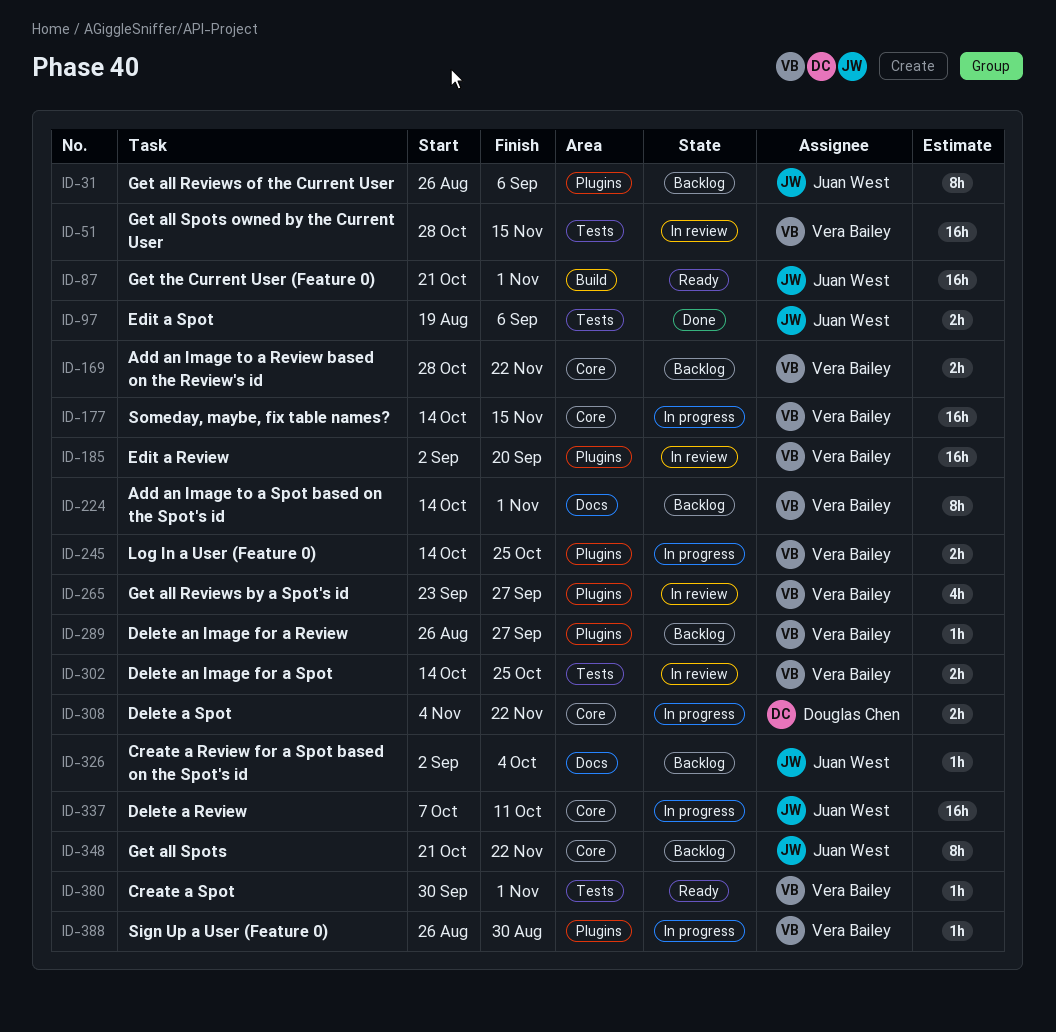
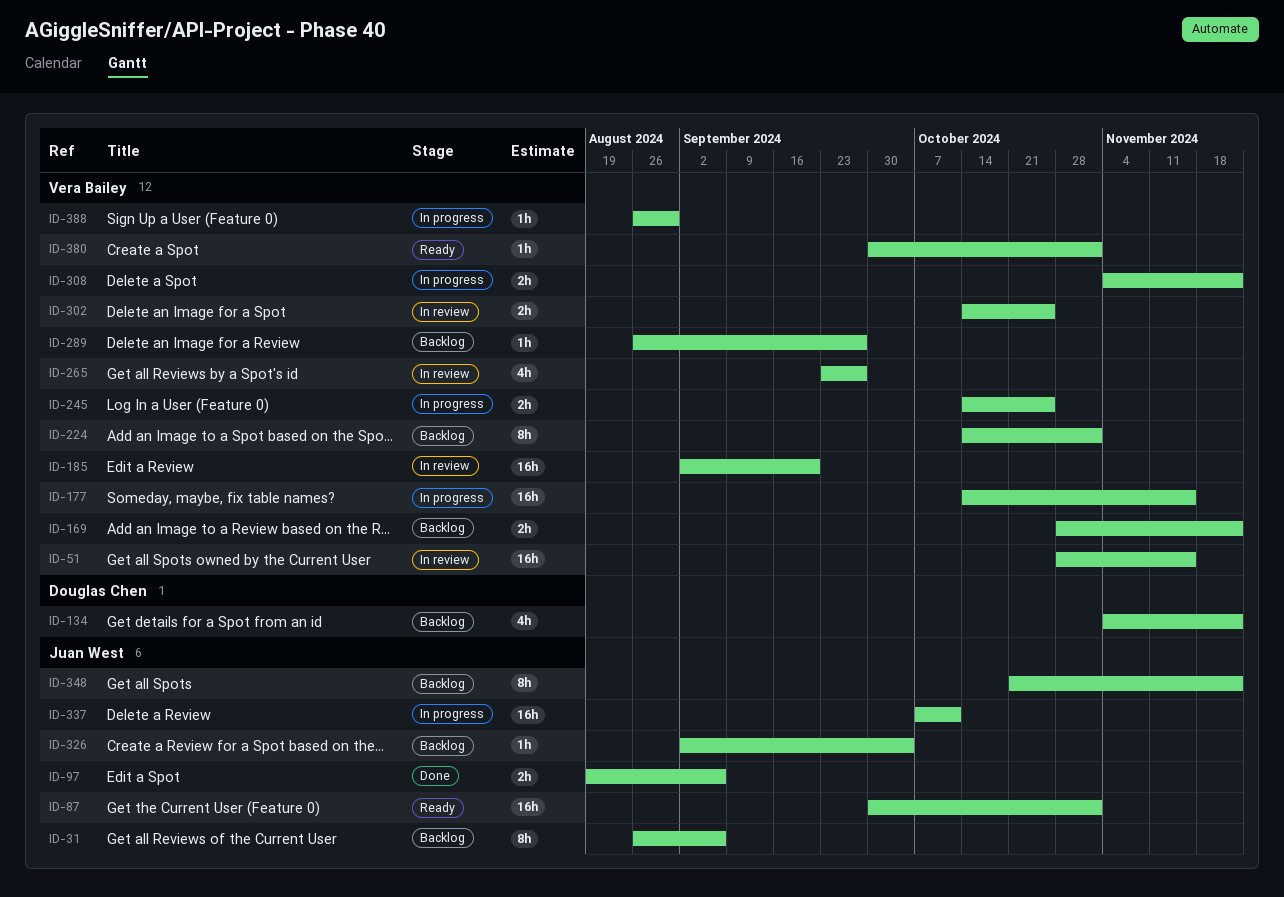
ID-87, start: Oct 21 -> Sep 30
ID-134: none -> present
ID-308, owner: Douglas Chen -> Vera Bailey

